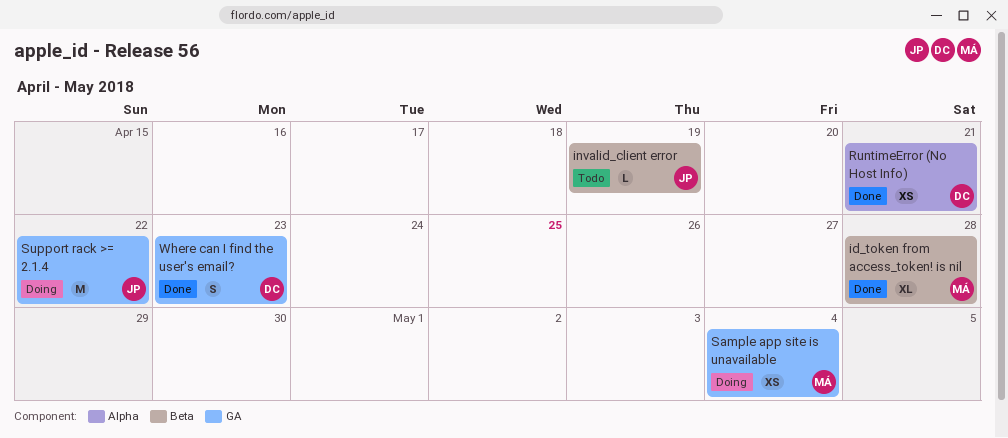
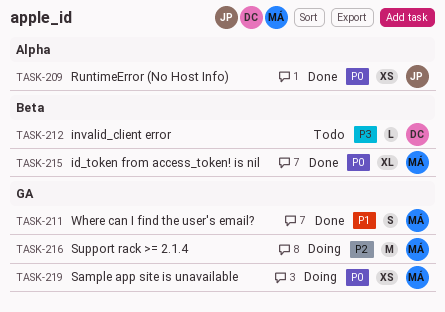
invalid_client error, owner: JP -> DC
RuntimeError (No Host Info), owner: DC -> JP
Support rack >= 2.1.4, owner: JP -> MÁ
Where can I find the user's email?, owner: DC -> MÁ

